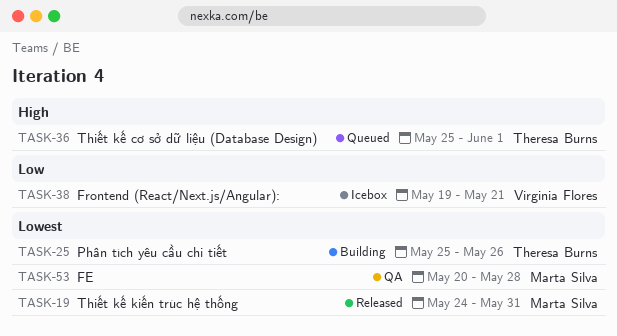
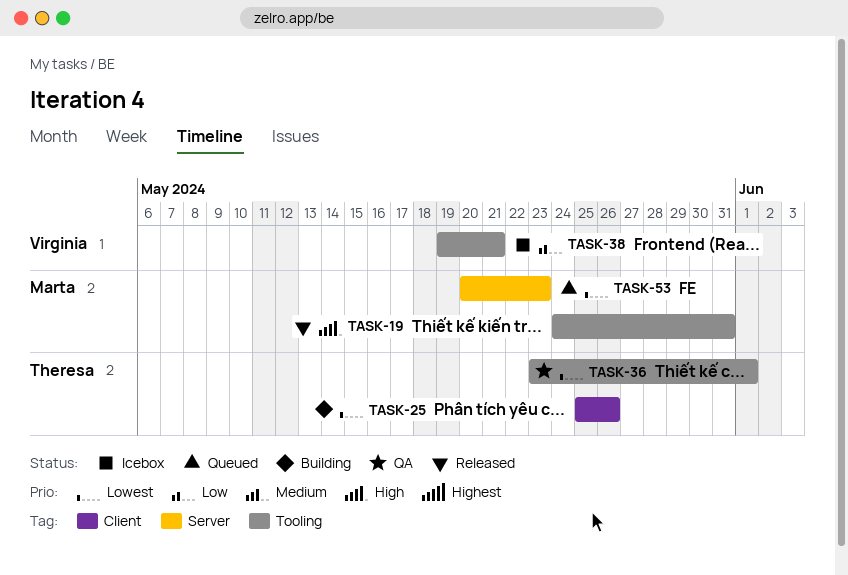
TASK-19, priority: Lowest -> High
TASK-36, status: Queued -> QA
TASK-36, priority: High -> Lowest
TASK-36, start: May 25 -> May 23
TASK-53, status: QA -> Queued
TASK-53, due: May 28 -> May 23

